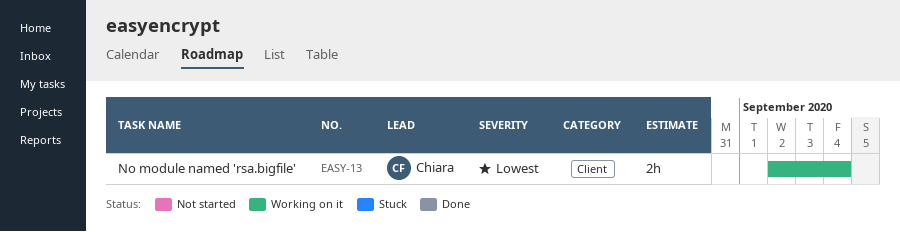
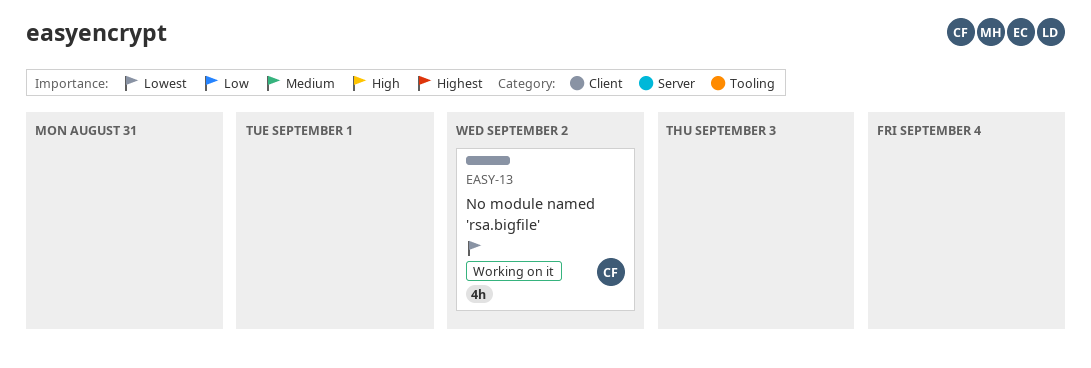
EASY-13, estimate: 2h -> 4h
EASY-13, due: Sep 4 -> Sep 2

